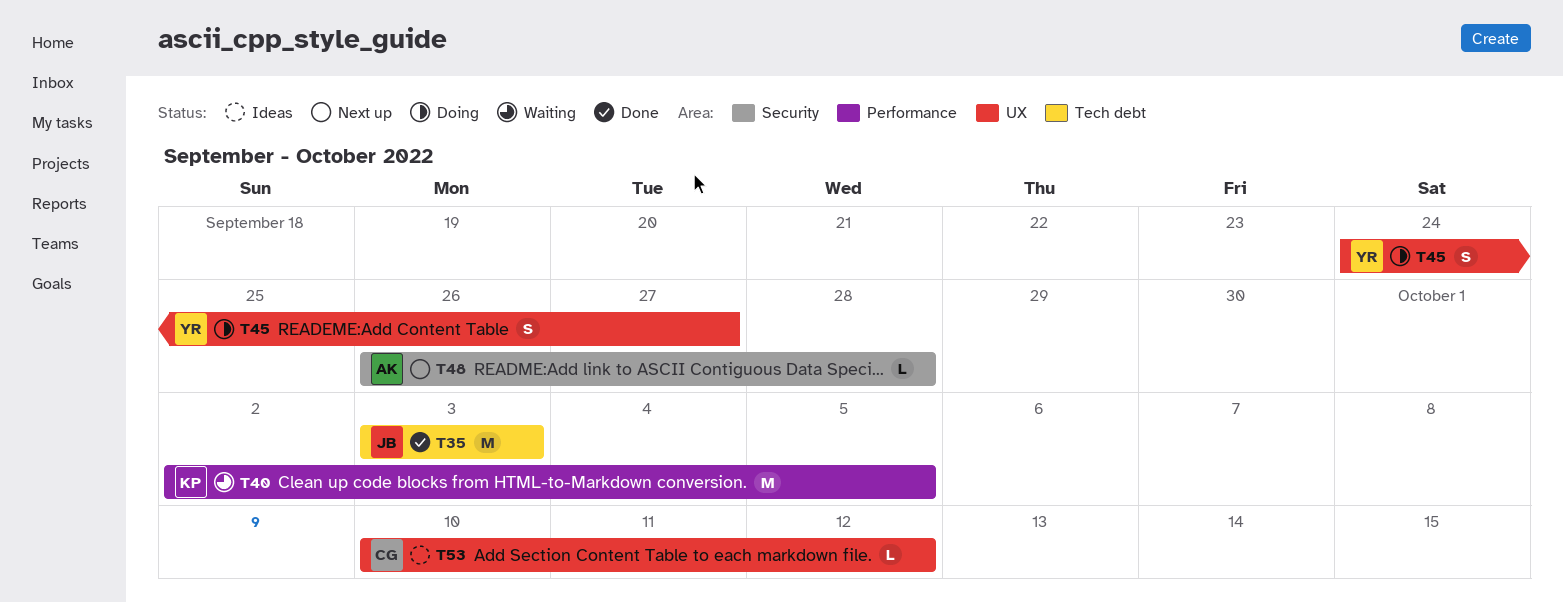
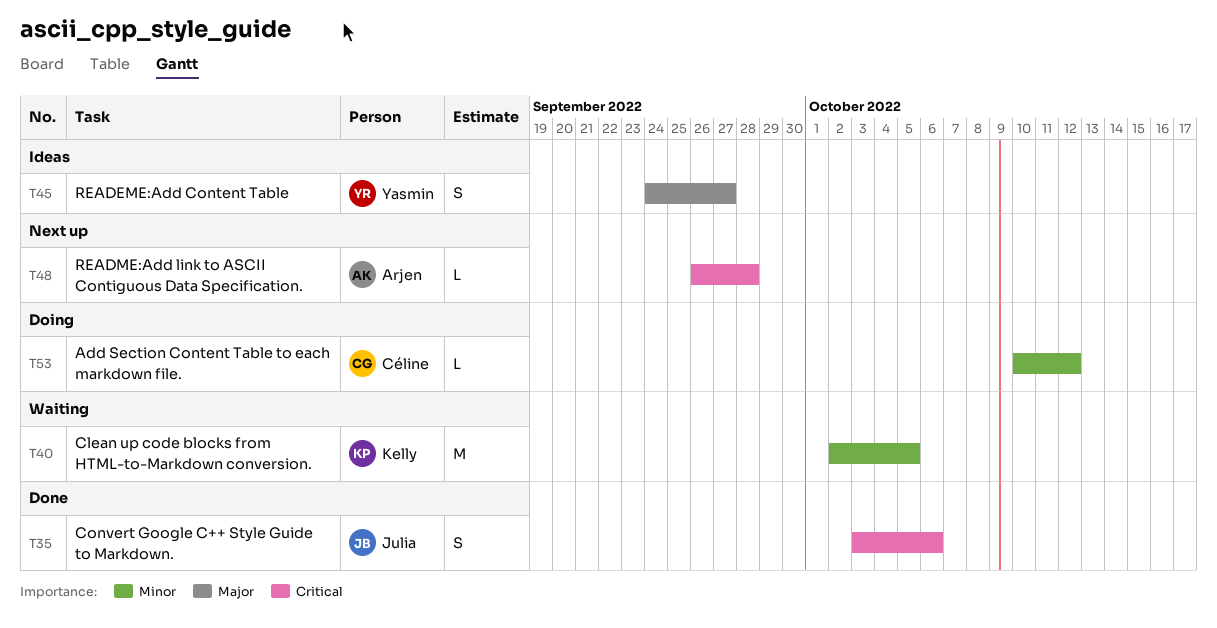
T35, estimate: M -> S
T35, due: Oct 3 -> Oct 6
T45, status: Doing -> Ideas
T53, status: Ideas -> Doing

